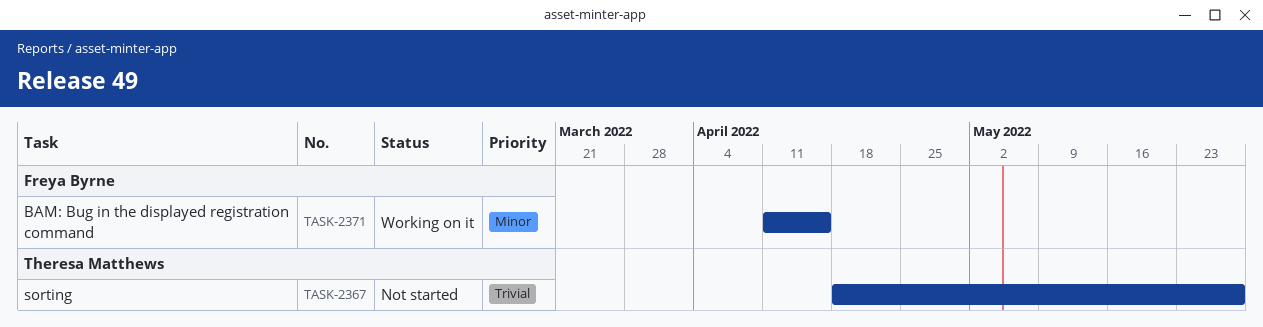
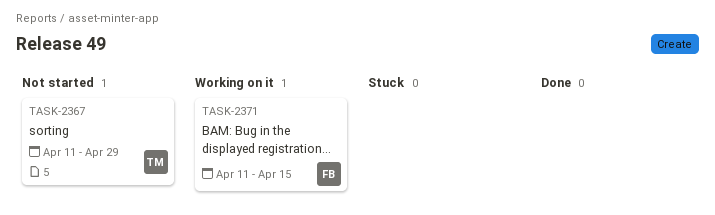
TASK-2367, start: Apr 18 -> Apr 11
TASK-2367, due: May 27 -> Apr 29

